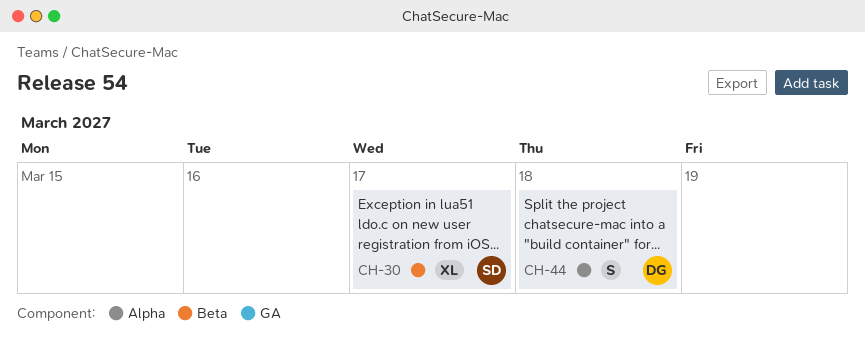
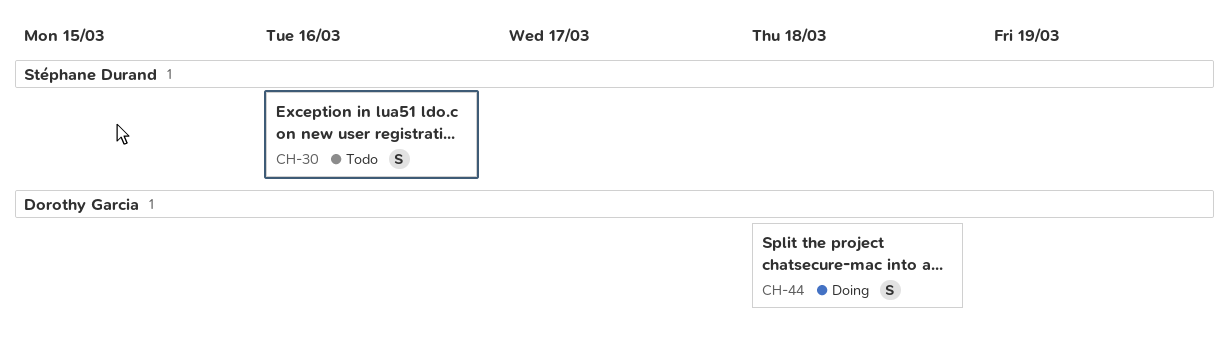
CH-30, estimate: XL -> S
CH-30, due: Mar 17 -> Mar 16

